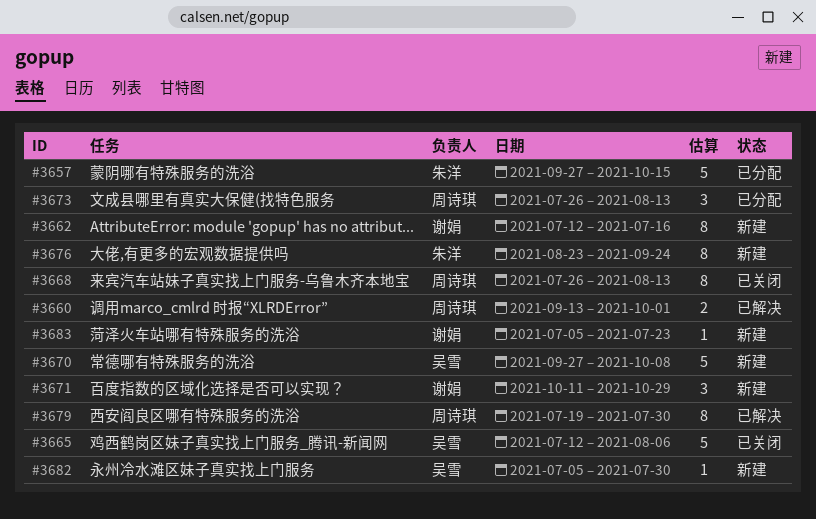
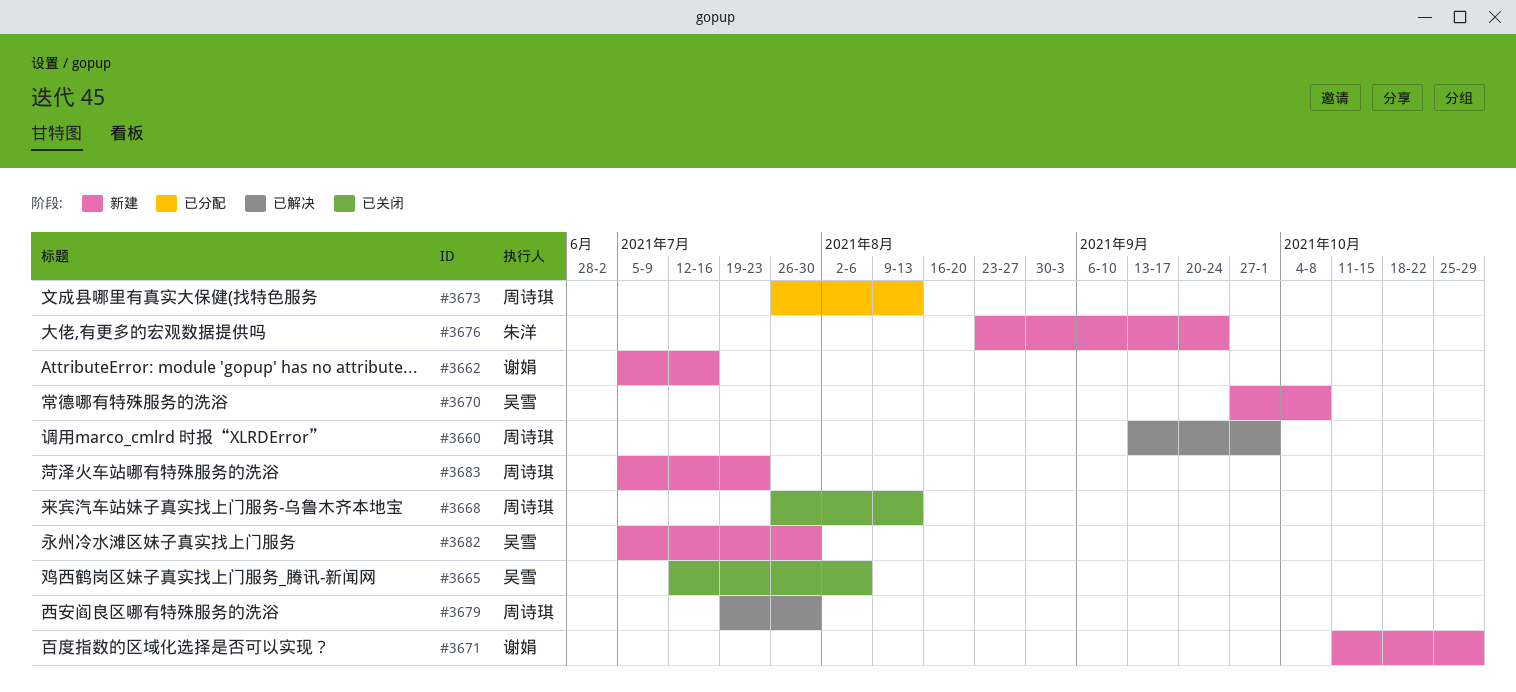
#3657: present -> none
#3662, start: Jul 12 -> Jul 5
#3683, owner: 谢娟 -> 周诗琪

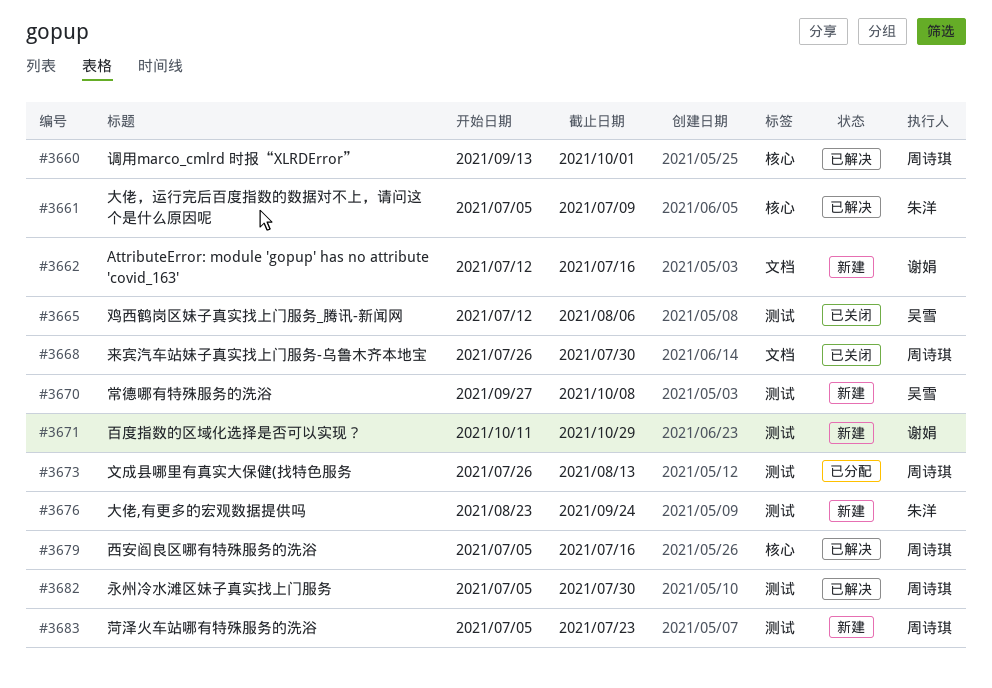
#3661: none -> present
#3662, start: Jul 5 -> Jul 12
#3668, due: Aug 13 -> Jul 30
#3679, start: Jul 19 -> Jul 5
#3679, due: Jul 30 -> Jul 16
#3682, status: 新建 -> 已解决
#3682, owner: 吴雪 -> 周诗琪

